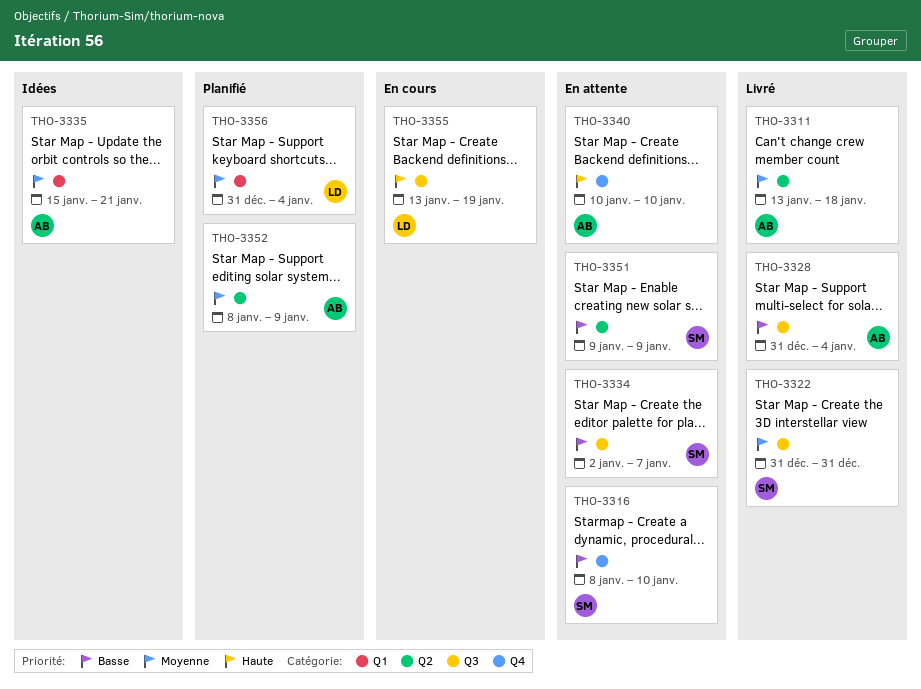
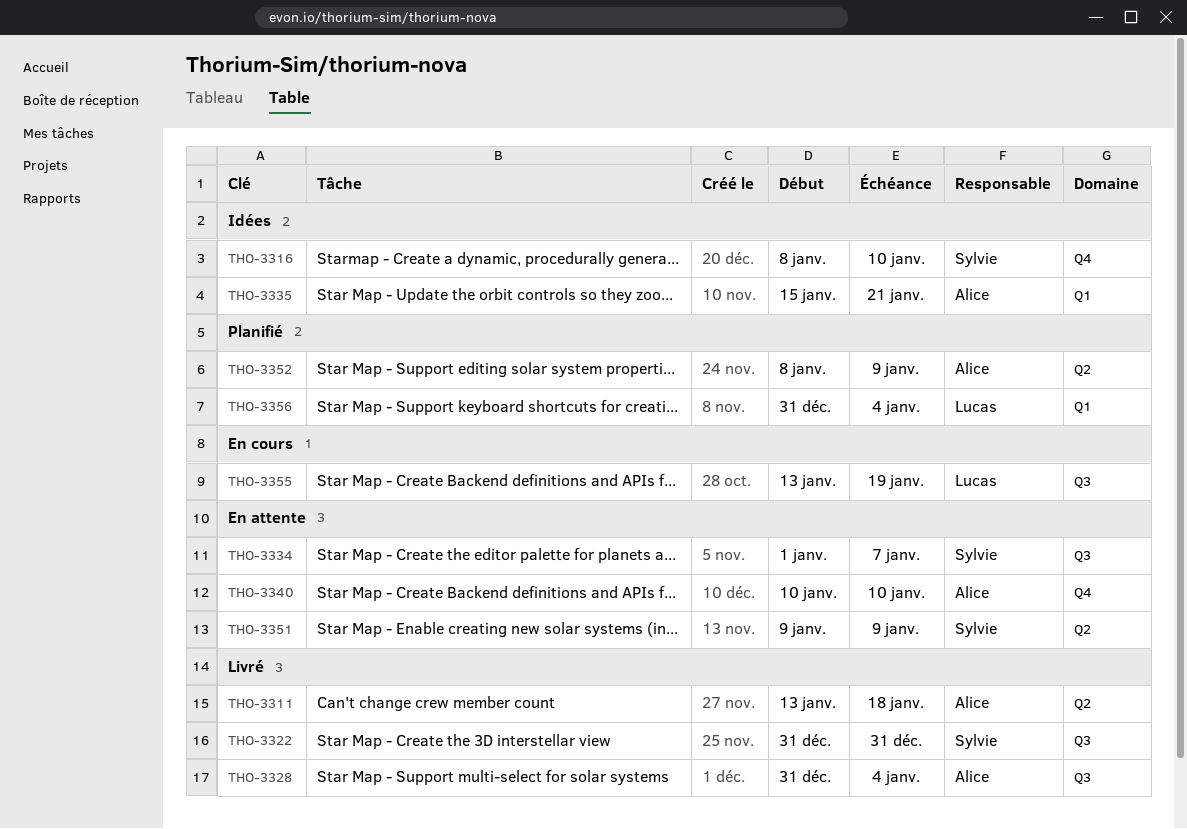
THO-3316, status: En attente -> Idées
THO-3334, start: Jan 2 -> Jan 1

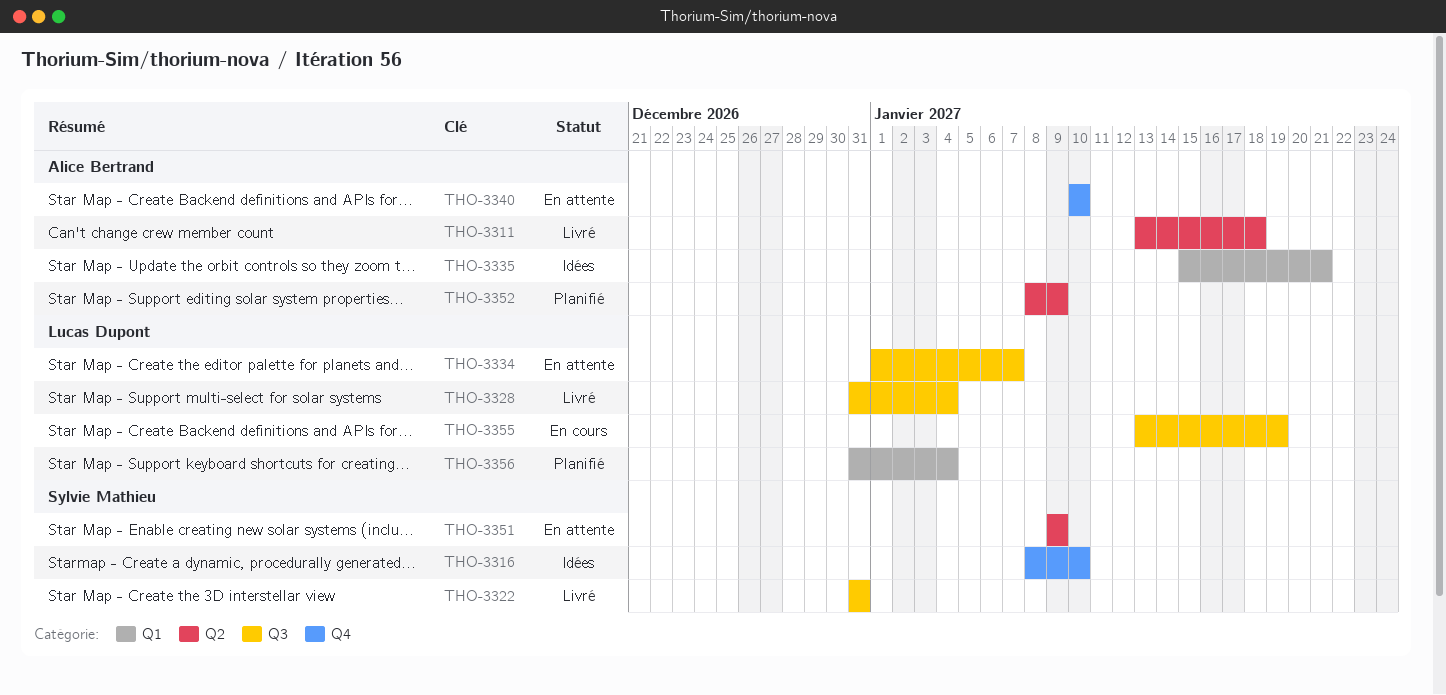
THO-3328, owner: Alice Bertrand -> Lucas Dupont
THO-3334, owner: Sylvie Mathieu -> Lucas Dupont

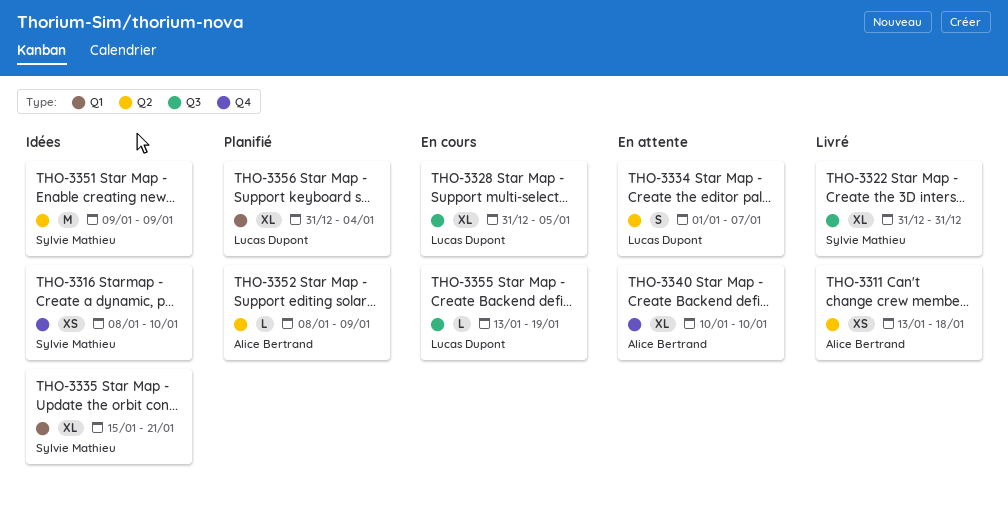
THO-3328, status: Livré -> En cours
THO-3328, due: Jan 4 -> Jan 5
THO-3334, label: Q3 -> Q2
THO-3335, owner: Alice Bertrand -> Sylvie Mathieu
THO-3351, status: En attente -> Idées

